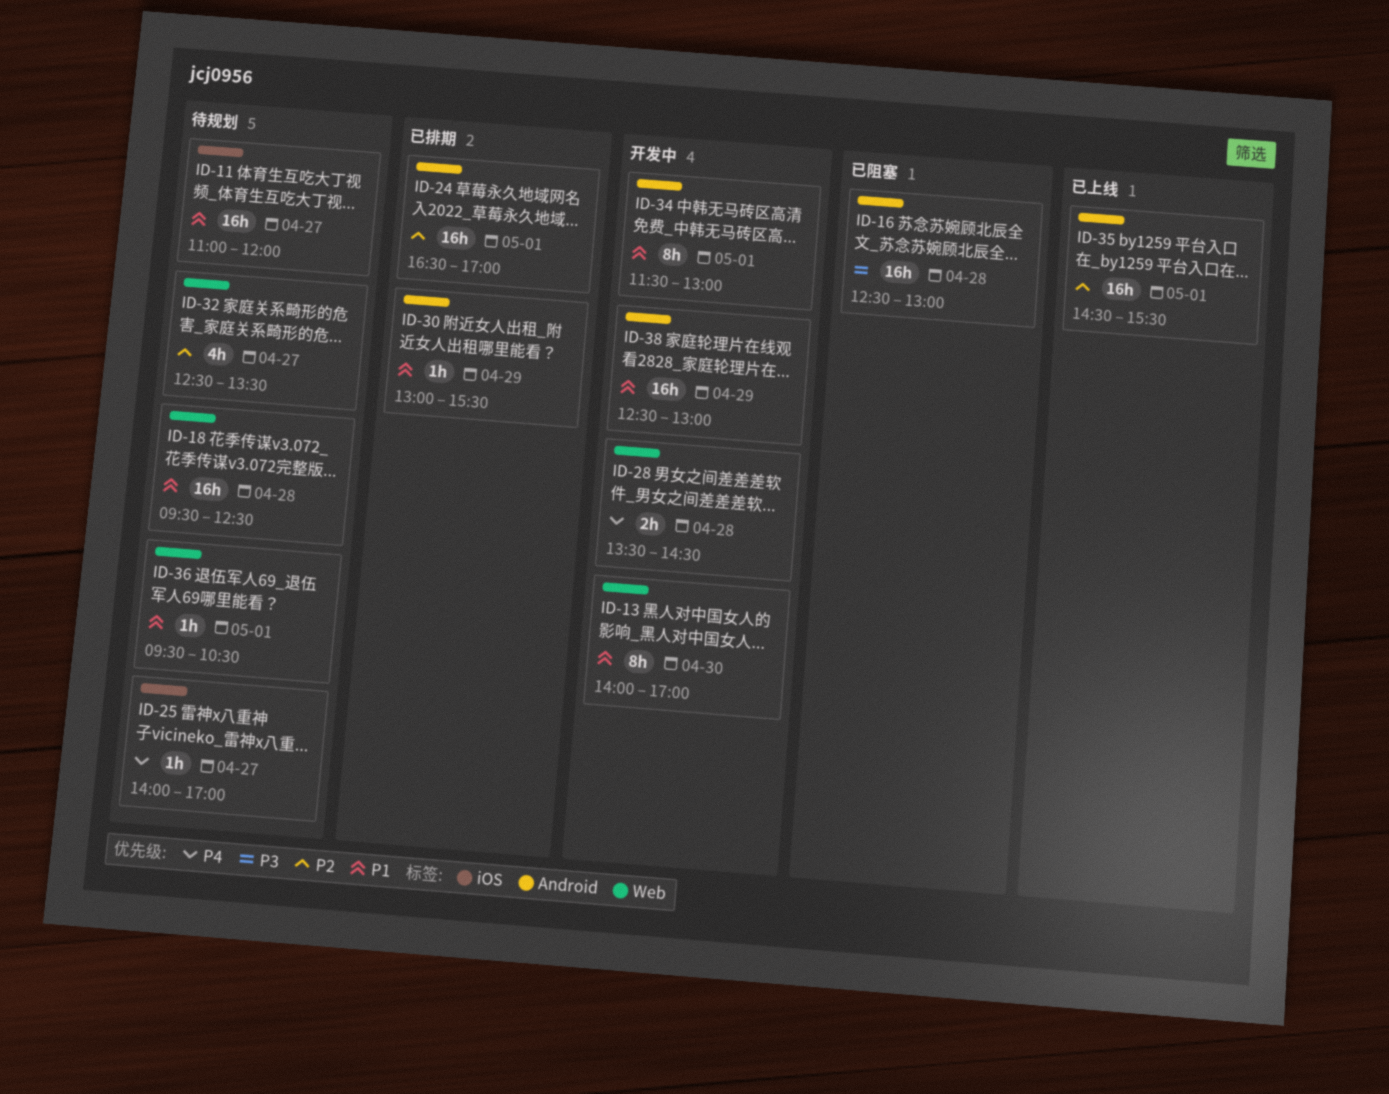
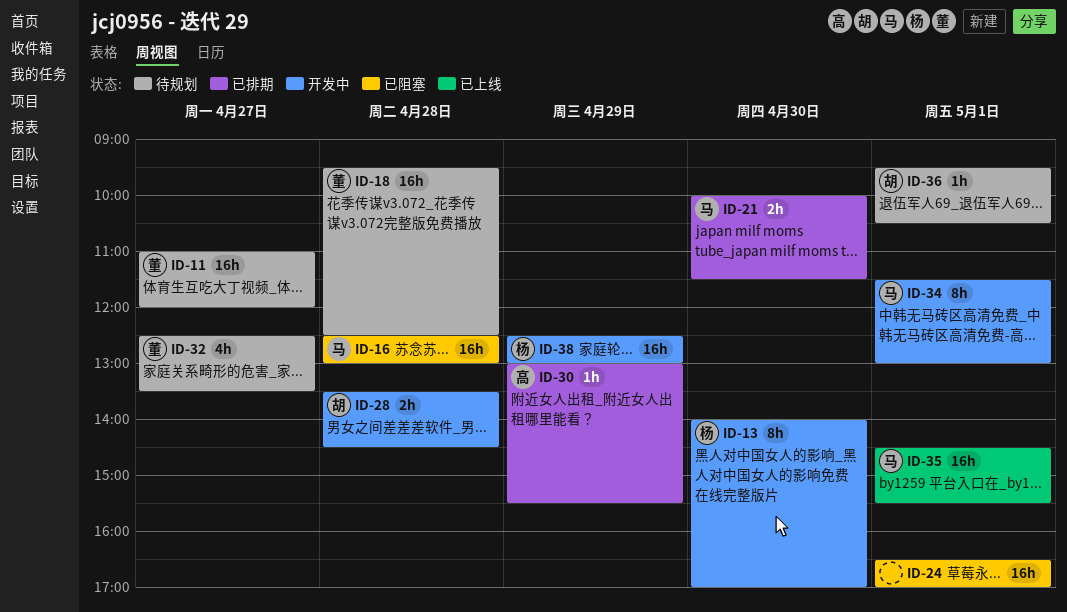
ID-21: none -> present
ID-24, status: 已排期 -> 已阻塞
ID-25: present -> none

